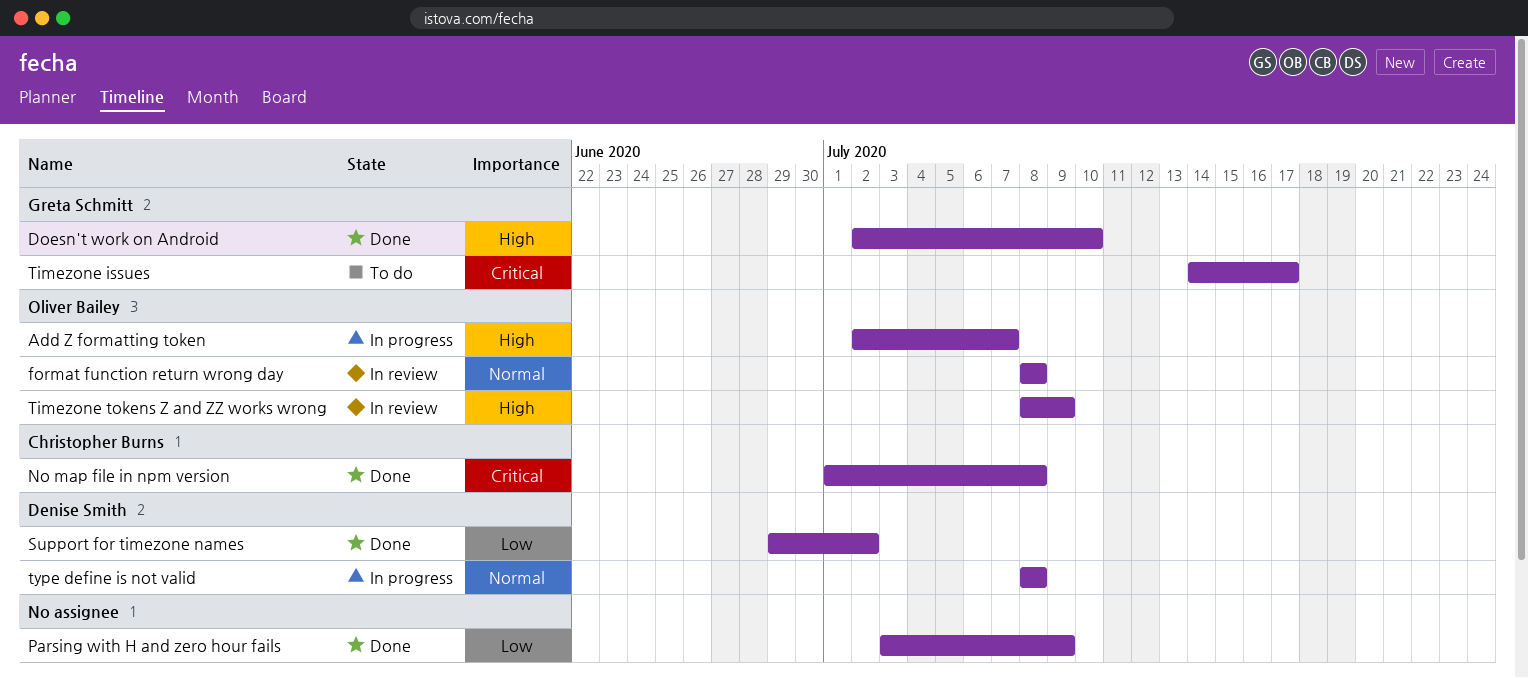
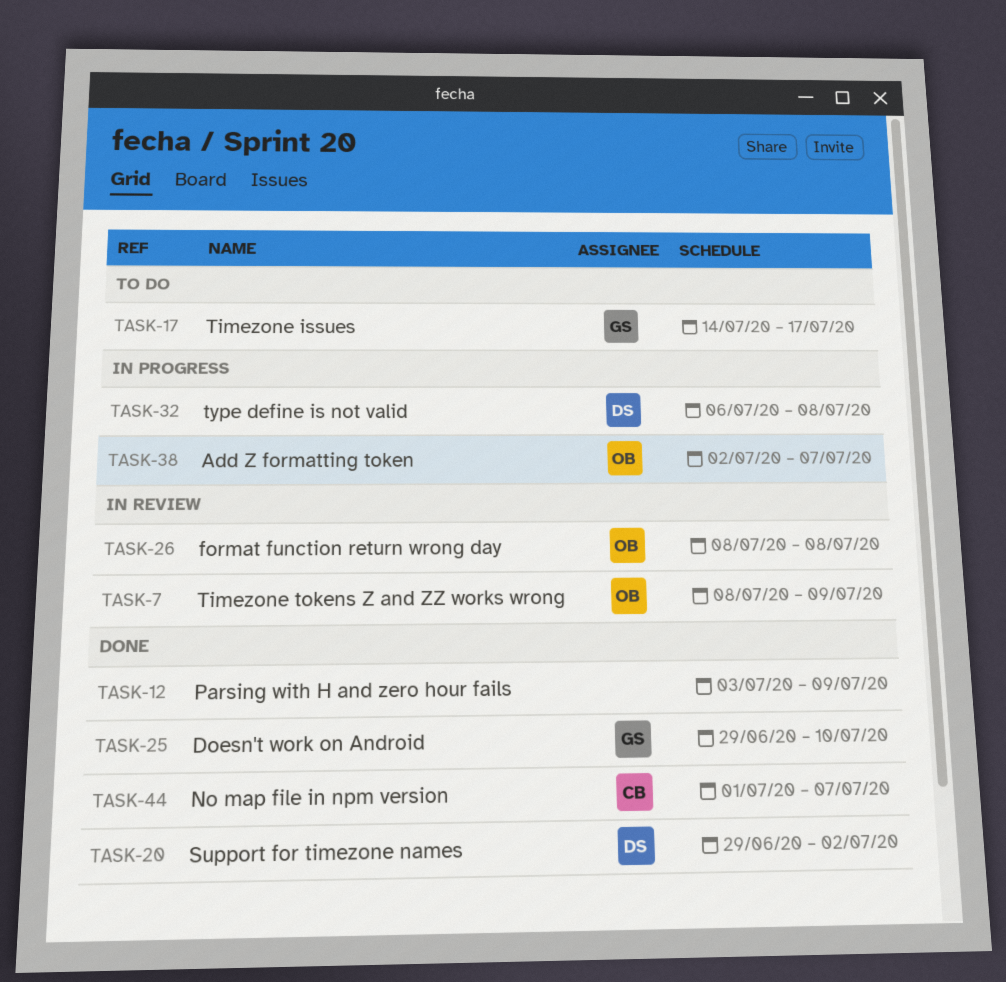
Doesn't work on Android, start: Jul 2 -> Jun 29
No map file in npm version, due: Jul 8 -> Jul 7
type define is not valid, start: Jul 8 -> Jul 6

